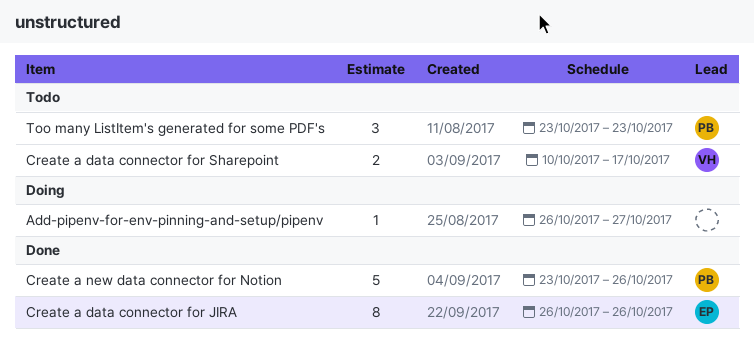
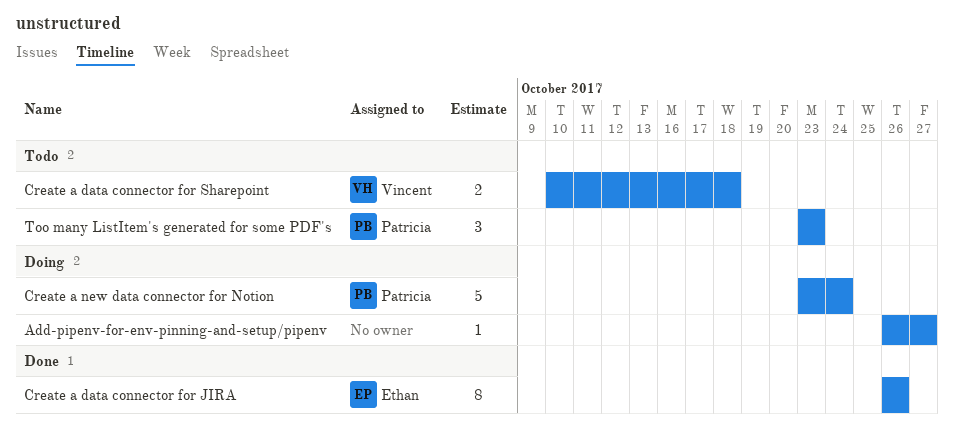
Create a data connector for Sharepoint, due: Oct 17 -> Oct 18
Create a new data connector for Notion, status: Done -> Doing
Create a new data connector for Notion, due: Oct 26 -> Oct 24

